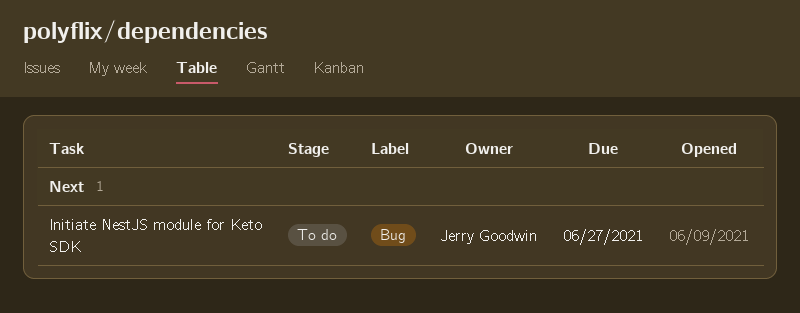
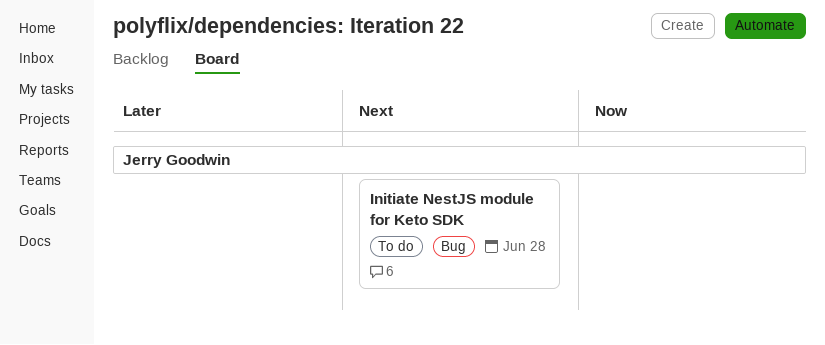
Initiate NestJS module for Keto SDK, due: Jun 27 -> Jun 28

